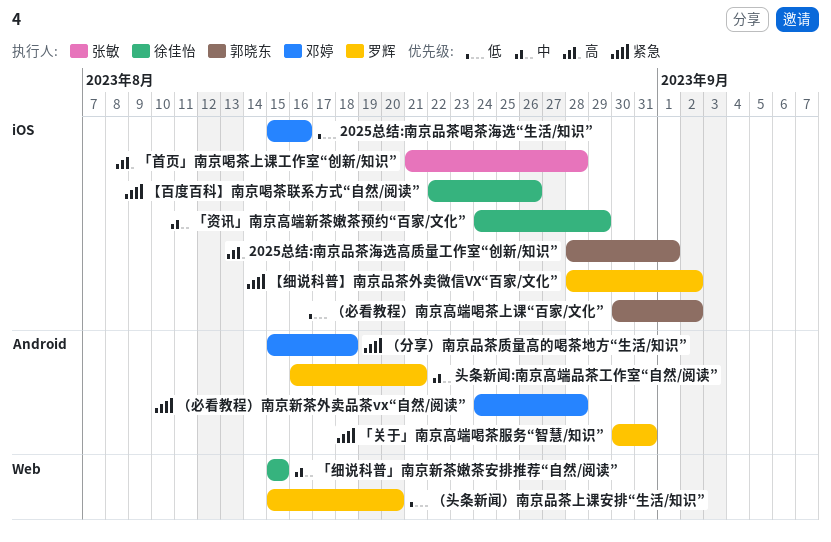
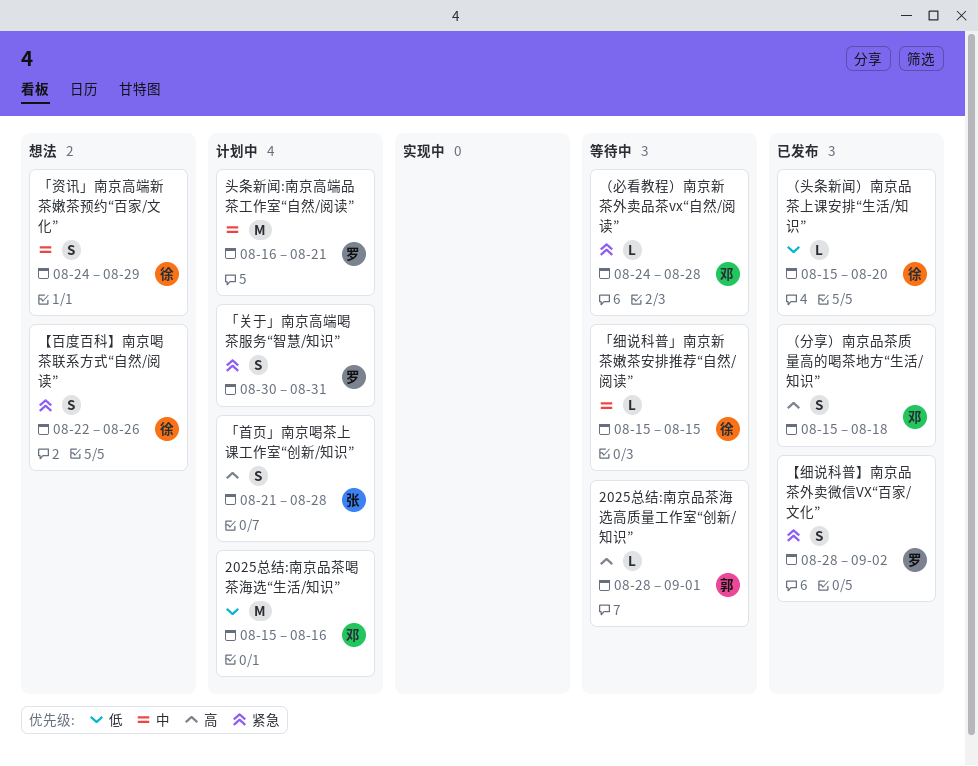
（分享）南京品茶质量高的喝茶地方“生活/知识”, priority: 紧急 -> 高
（头条新闻）南京品茶上课安排“生活/知识”, owner: 罗辉 -> 徐佳怡
（必看教程）南京高端喝茶上课“百家/文化”: present -> none

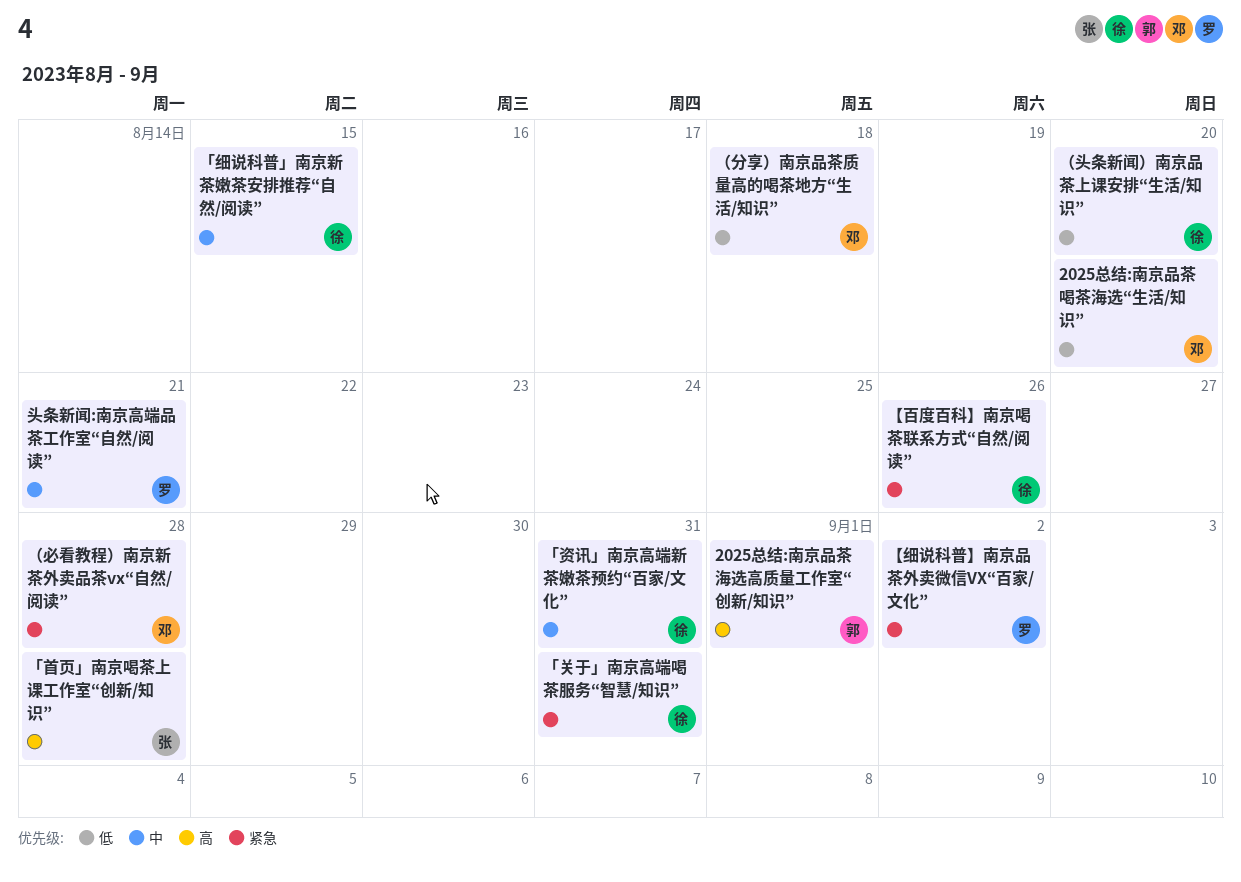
2025总结:南京品茶喝茶海选“生活/知识”, due: Aug 16 -> Aug 20
「关于」南京高端喝茶服务“智慧/知识”, owner: 罗 -> 徐
「资讯」南京高端新茶嫩茶预约“百家/文化”, due: Aug 29 -> Aug 31
（分享）南京品茶质量高的喝茶地方“生活/知识”, priority: 高 -> 低

